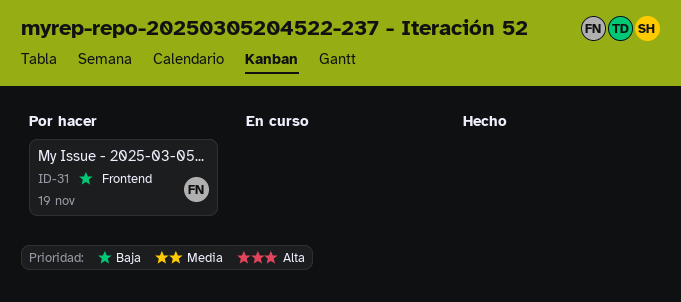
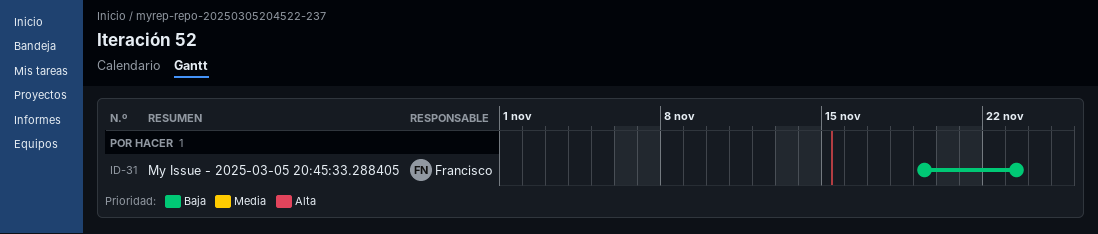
ID-31, due: Nov 19 -> Nov 23

